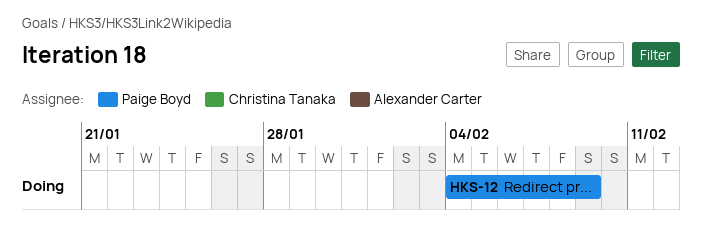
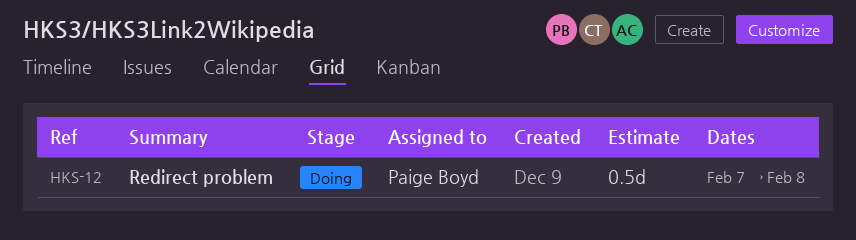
HKS-12, start: Feb 4 -> Feb 7
HKS-12, due: Feb 9 -> Feb 8

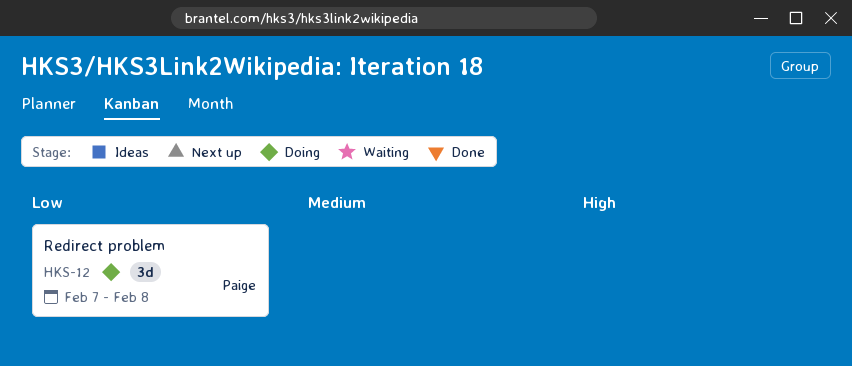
HKS-12, estimate: 0.5d -> 3d

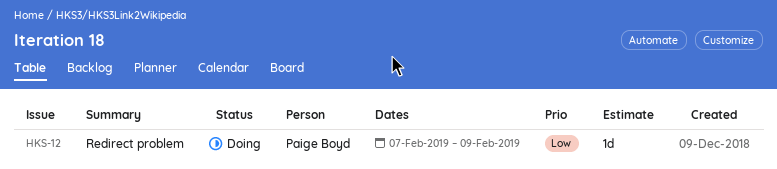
HKS-12, estimate: 3d -> 1d
HKS-12, due: Feb 8 -> Feb 9

